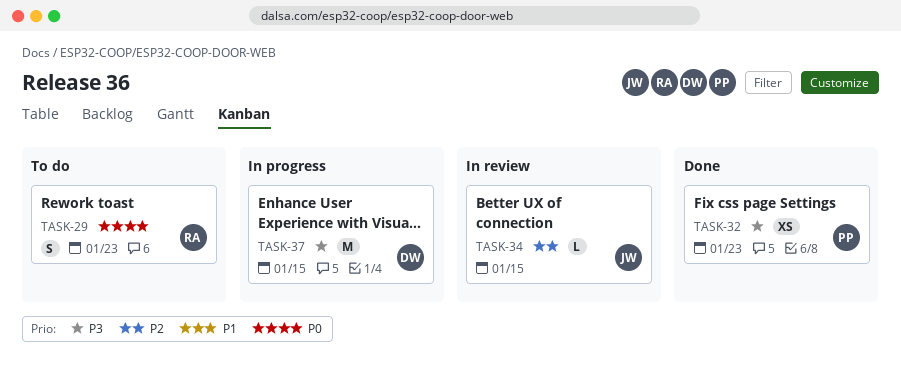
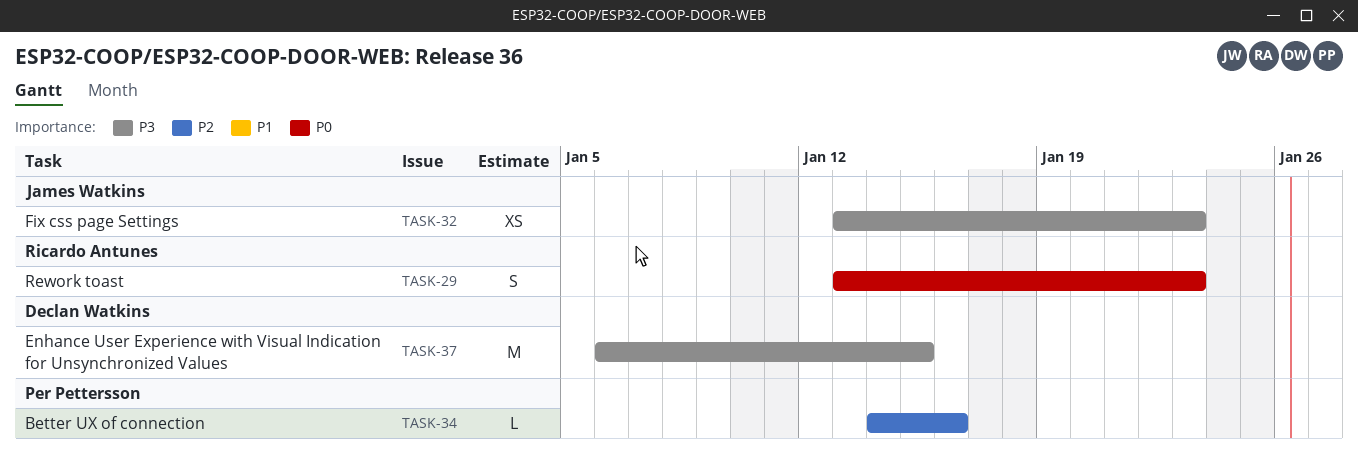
TASK-32, owner: Per Pettersson -> James Watkins
TASK-34, owner: James Watkins -> Per Pettersson
TASK-34, due: Jan 15 -> Jan 16

